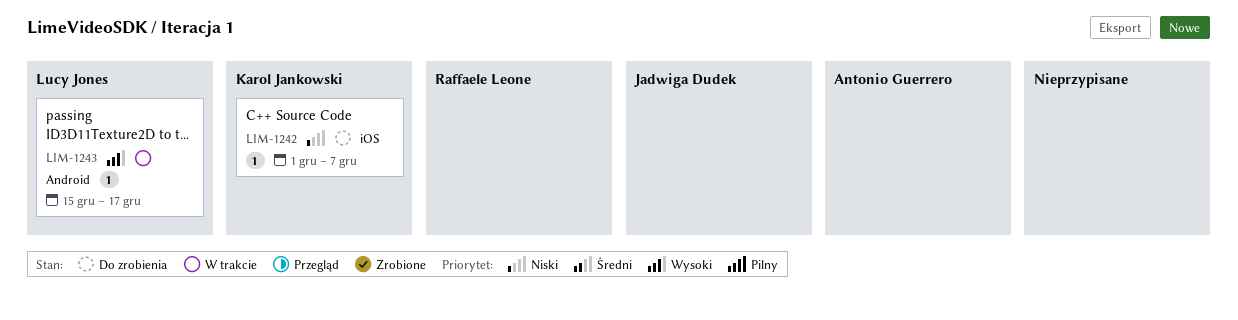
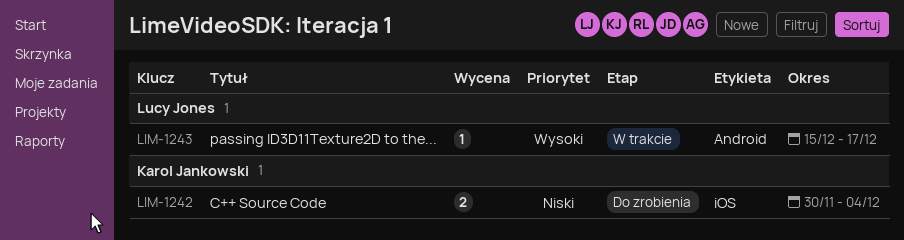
LIM-1242, estimate: 1 -> 2
LIM-1242, start: Dec 1 -> Nov 30
LIM-1242, due: Dec 7 -> Dec 4

